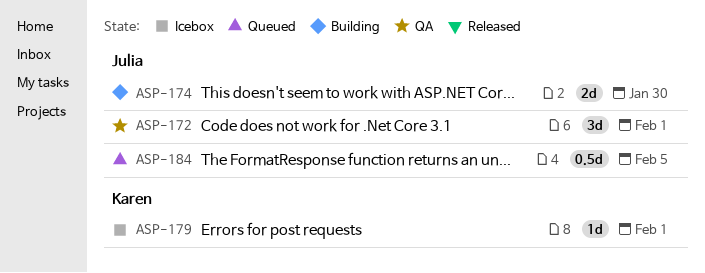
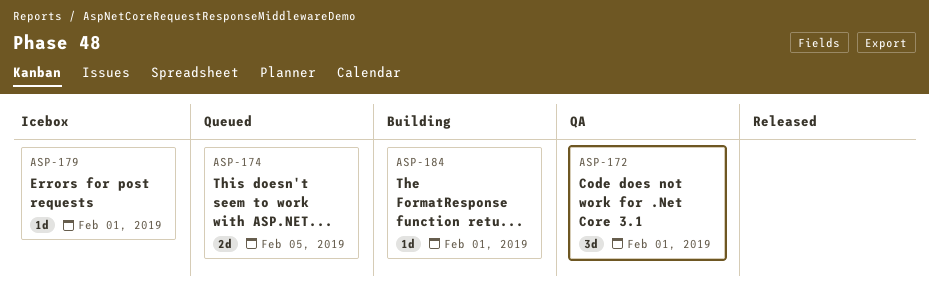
ASP-174, status: Building -> Queued
ASP-174, due: Jan 30 -> Feb 5
ASP-184, status: Queued -> Building
ASP-184, estimate: 0.5d -> 1d
ASP-184, due: Feb 5 -> Feb 1

